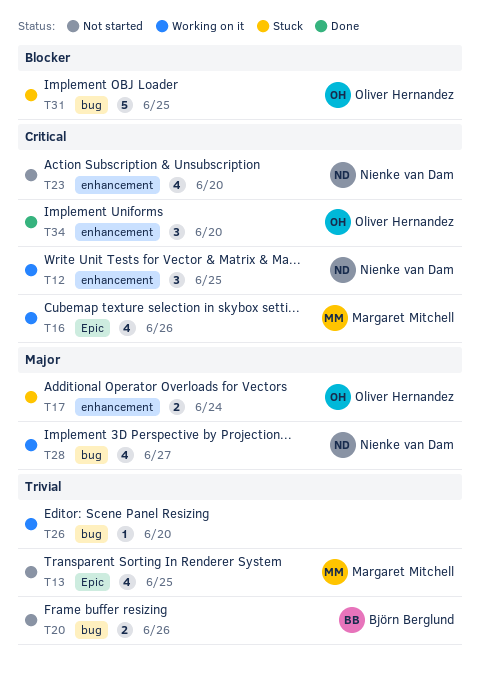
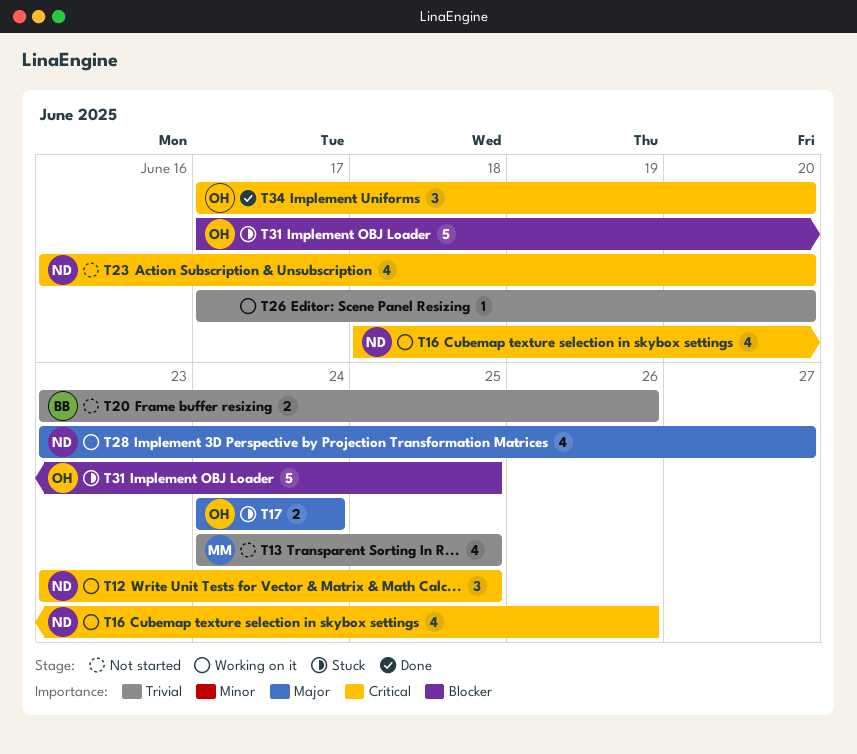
T16, owner: Margaret Mitchell -> Nienke van Dam

